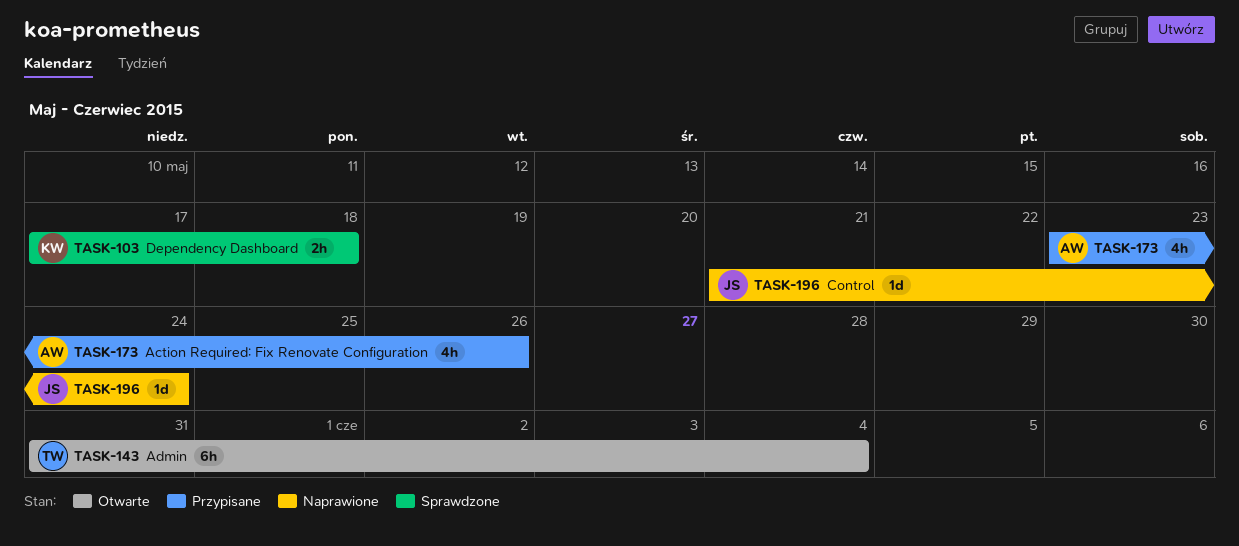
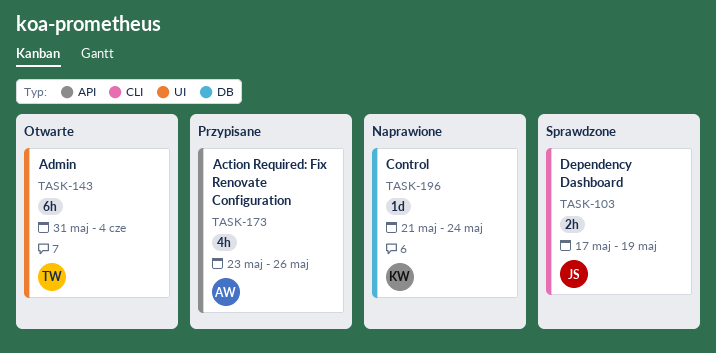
TASK-103, owner: KW -> JS
TASK-103, due: May 18 -> May 19
TASK-196, owner: JS -> KW

